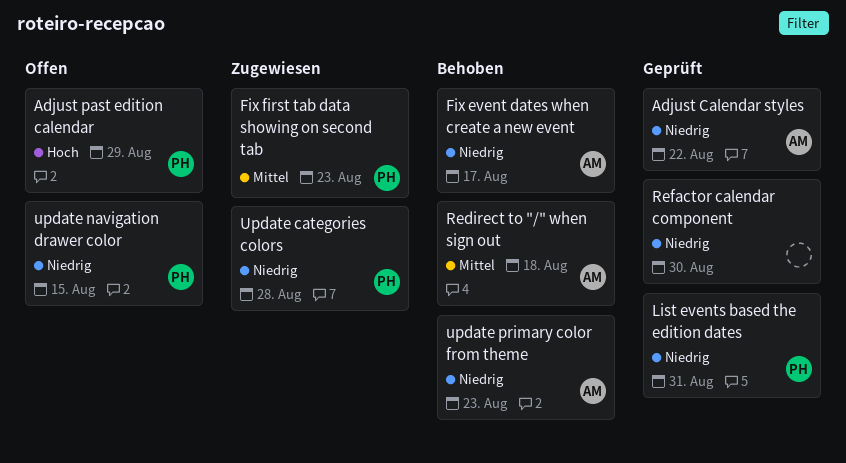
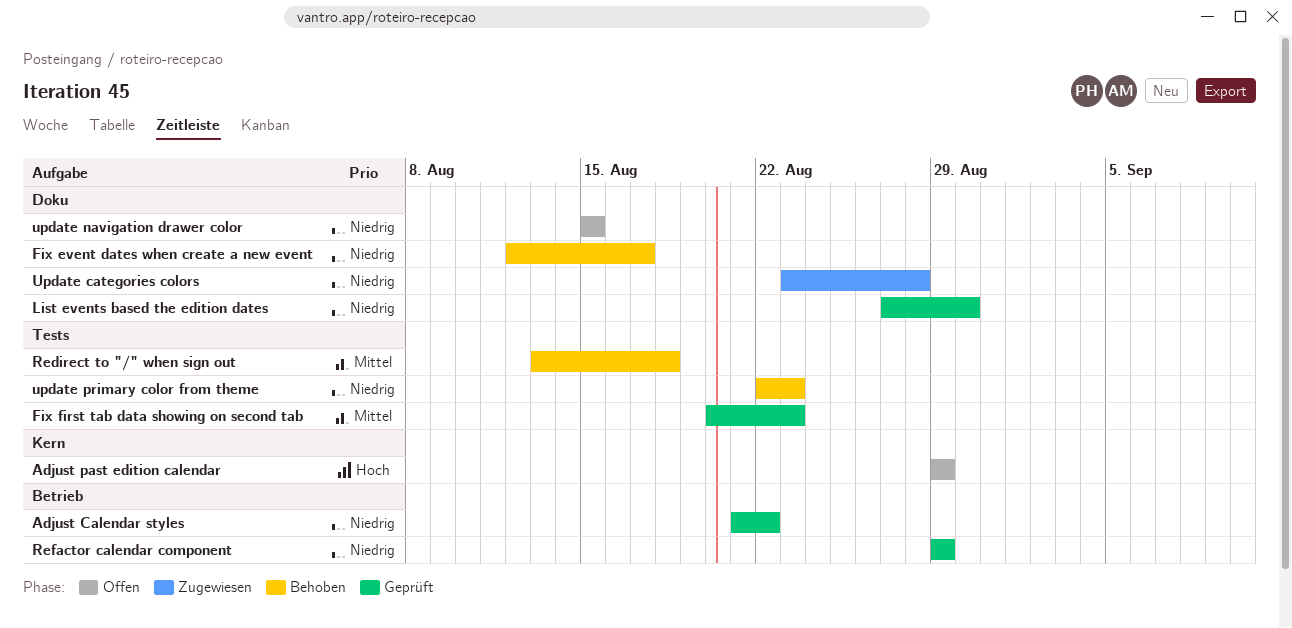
Fix first tab data showing on second tab, status: Zugewiesen -> Geprüft
List events based the edition dates, due: Aug 31 -> Aug 30
Refactor calendar component, due: Aug 30 -> Aug 29

